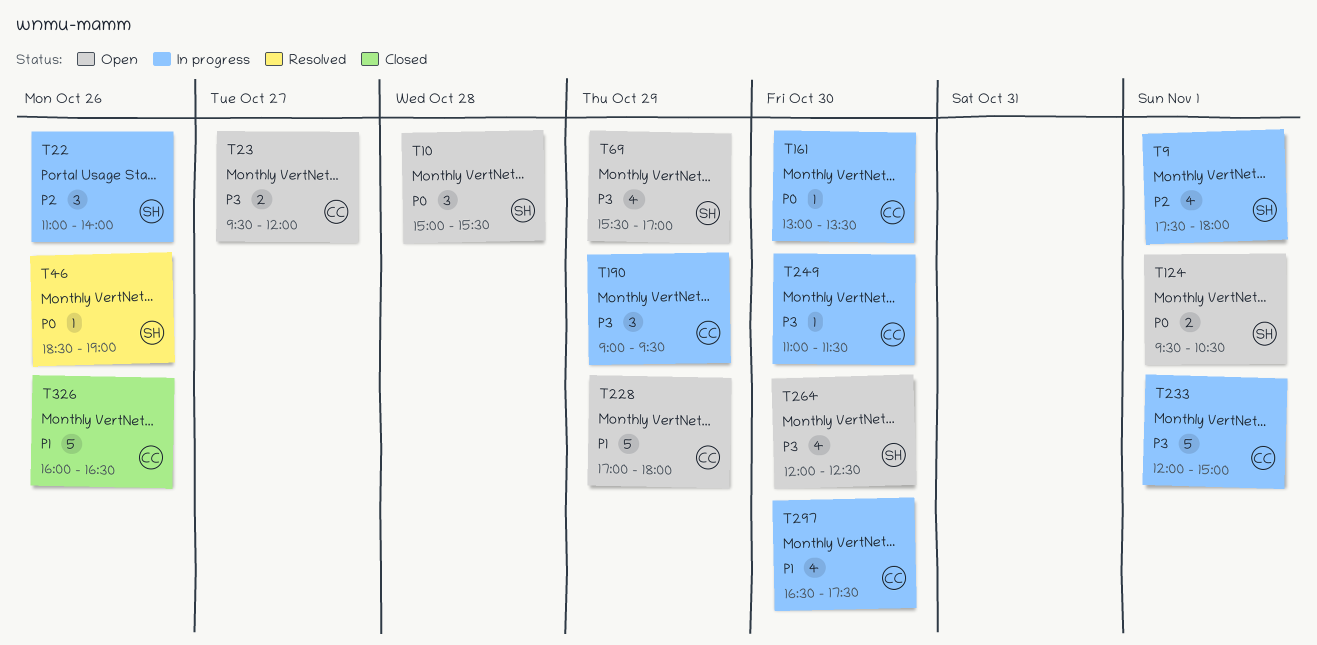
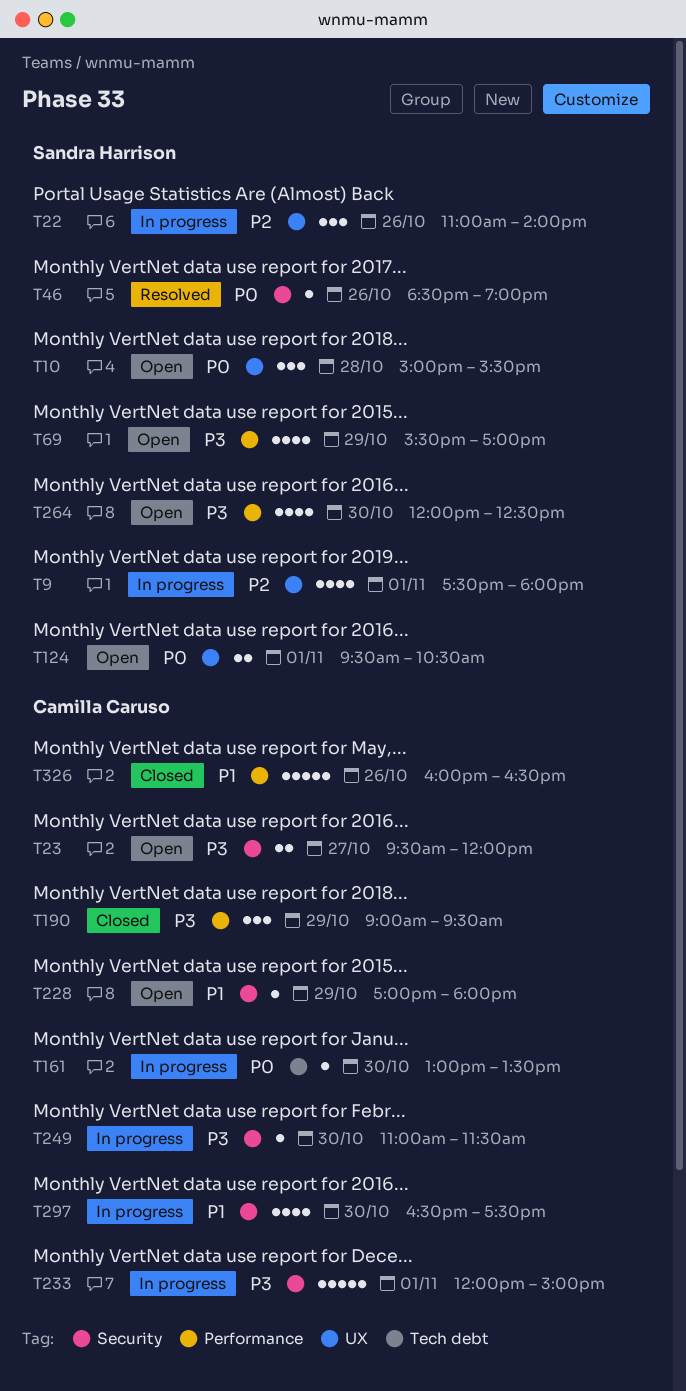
T190, status: In progress -> Closed
T228, estimate: 5 -> 1

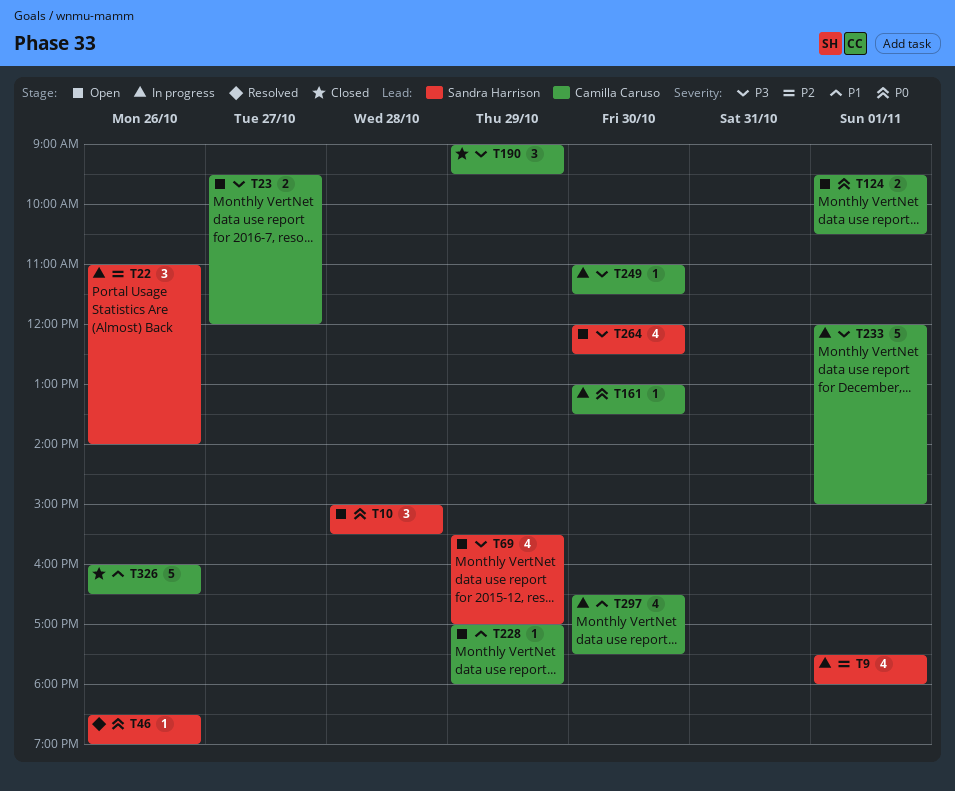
T124, owner: Sandra Harrison -> Camilla Caruso

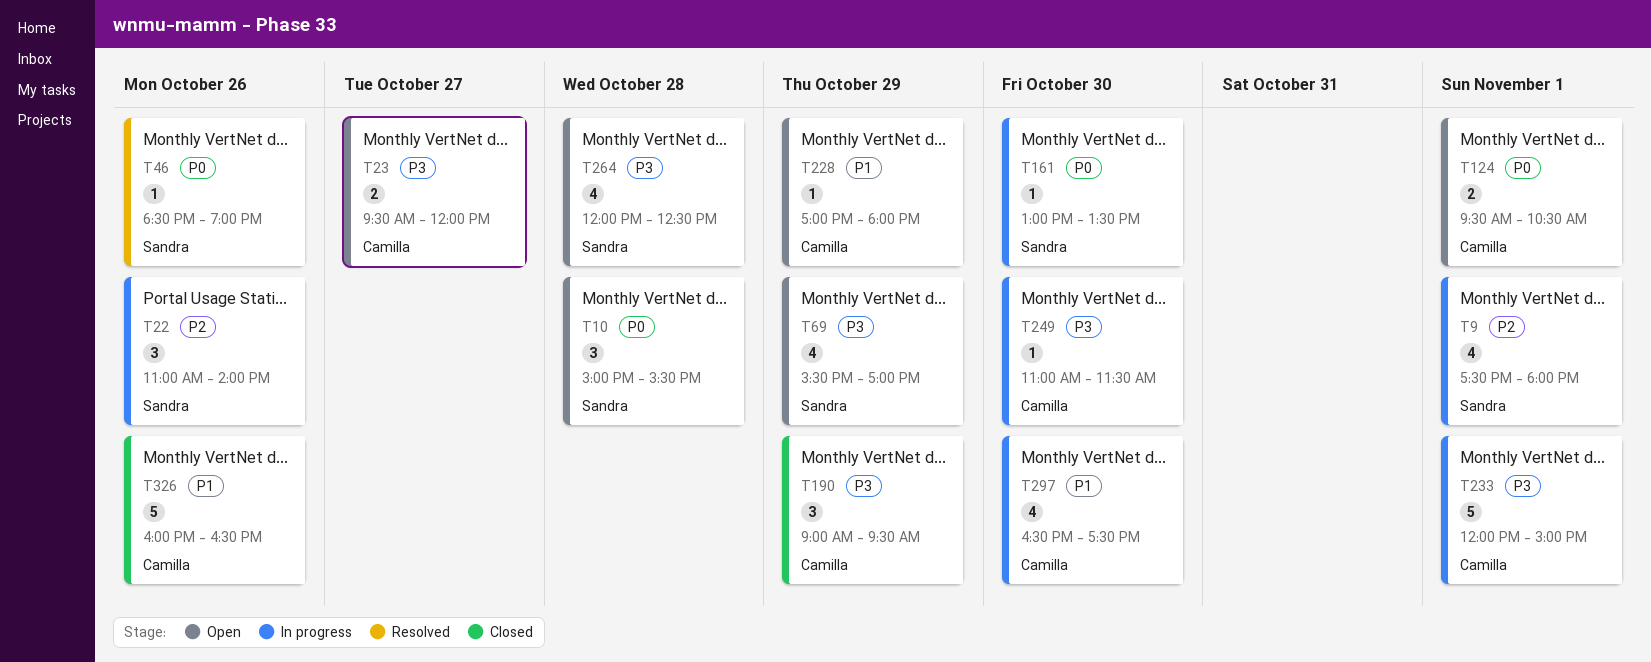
T161, owner: Camilla Caruso -> Sandra Harrison
T264, day: Oct 30 -> Oct 28

